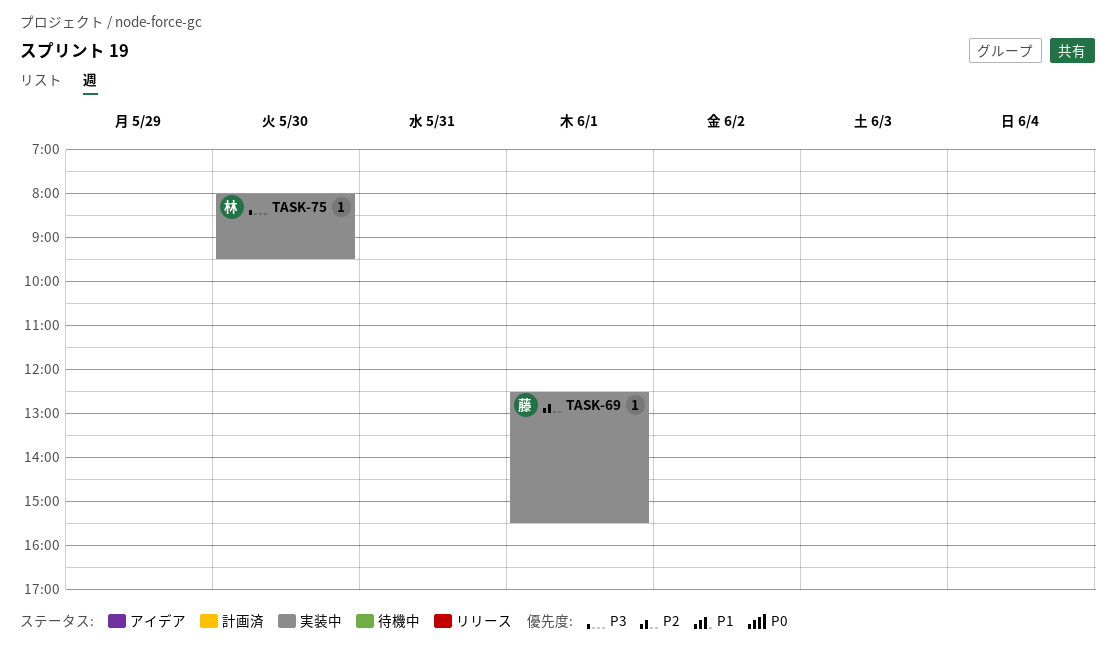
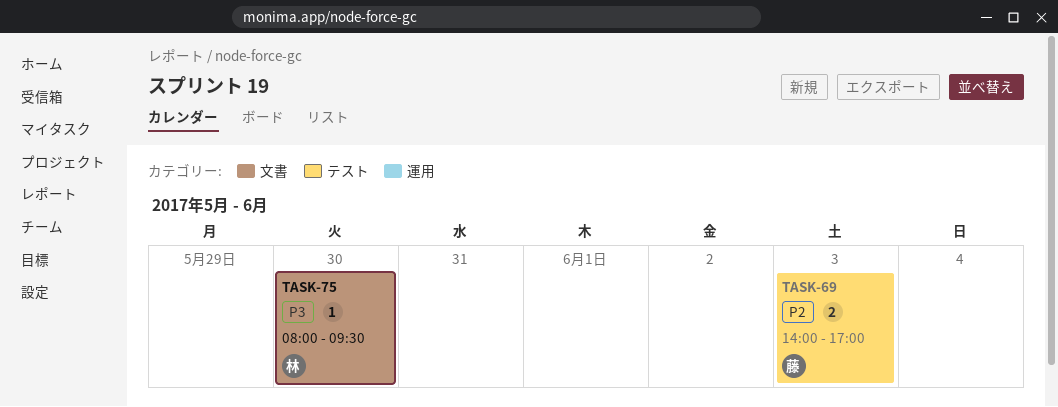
TASK-69, estimate: 1 -> 2
TASK-69, day: Jun 1 -> Jun 3
TASK-69, begins: 12:30 -> 14:00
TASK-69, ends: 15:30 -> 17:00

